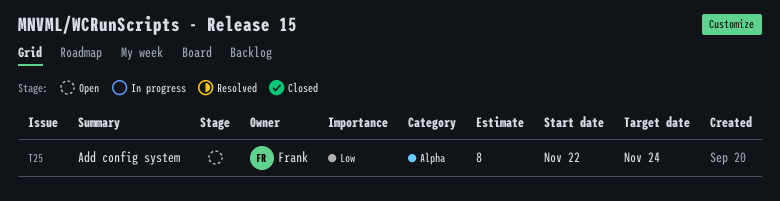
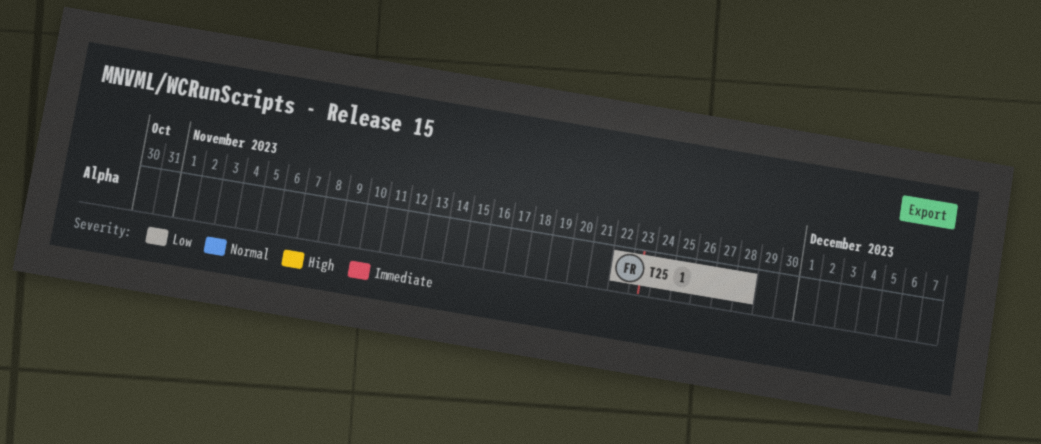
T25, estimate: 8 -> 1
T25, due: Nov 24 -> Nov 28

